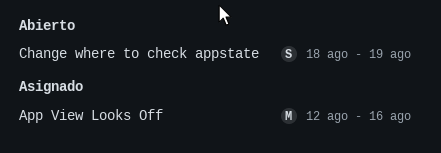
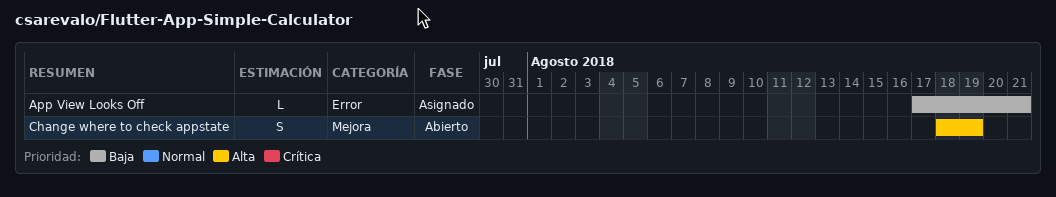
App View Looks Off, estimate: M -> L
App View Looks Off, start: Aug 12 -> Aug 17
App View Looks Off, due: Aug 16 -> Aug 21

